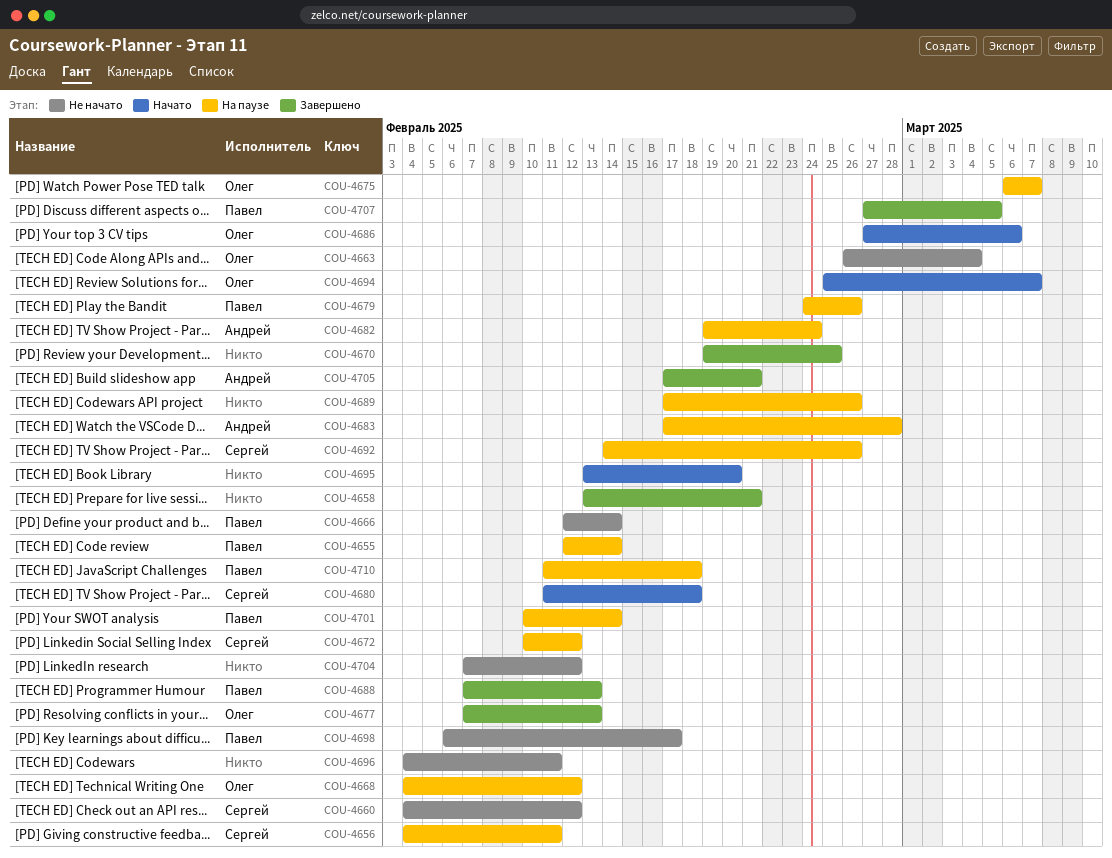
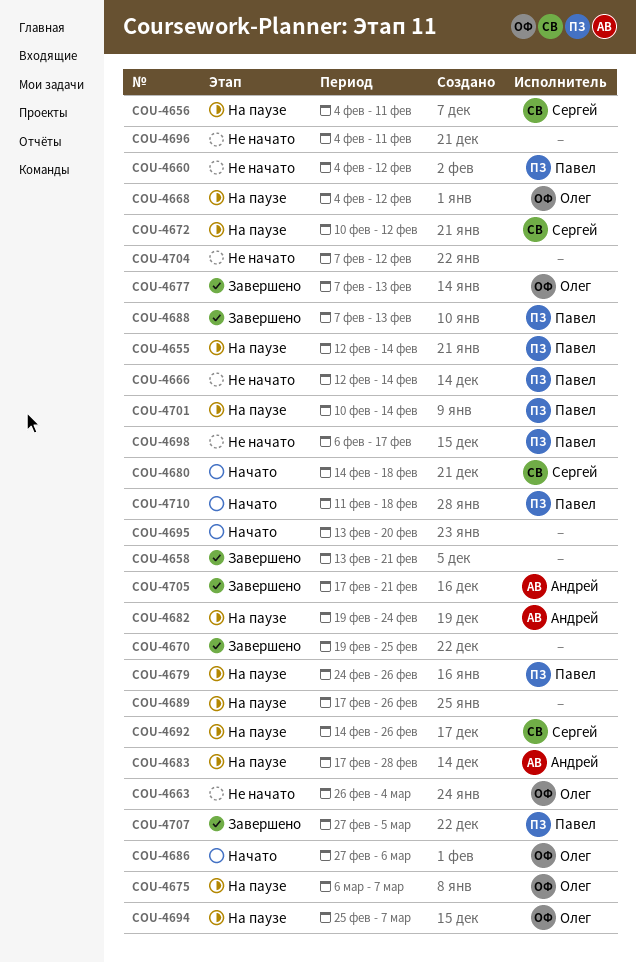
COU-4660, owner: Сергей -> Павел
COU-4680, start: Feb 11 -> Feb 14
COU-4694, status: Начато -> На паузе
COU-4710, status: На паузе -> Начато

